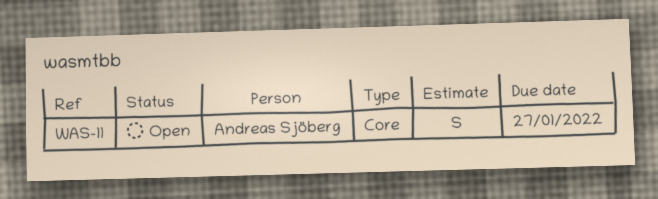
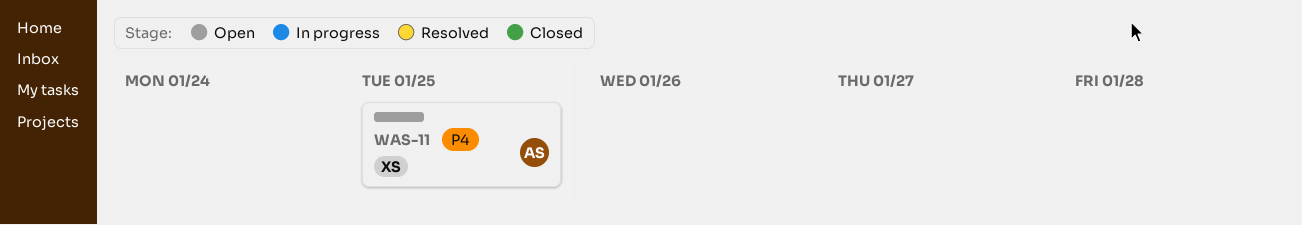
WAS-11, estimate: S -> XS
WAS-11, due: Jan 27 -> Jan 25

